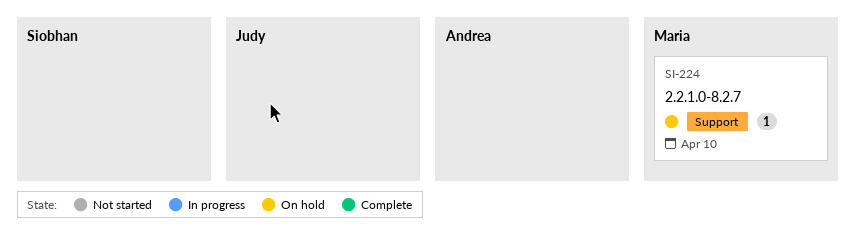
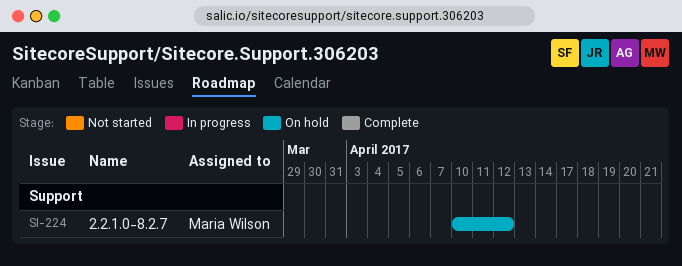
SI-224, due: Apr 10 -> Apr 12

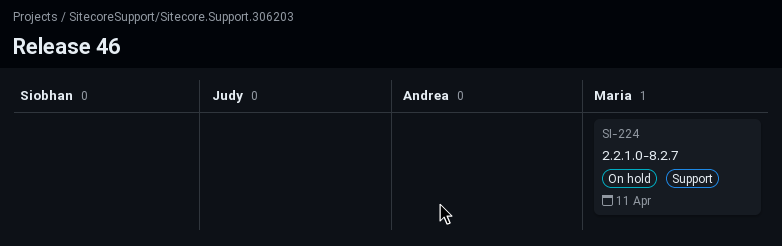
SI-224, due: Apr 12 -> Apr 11

